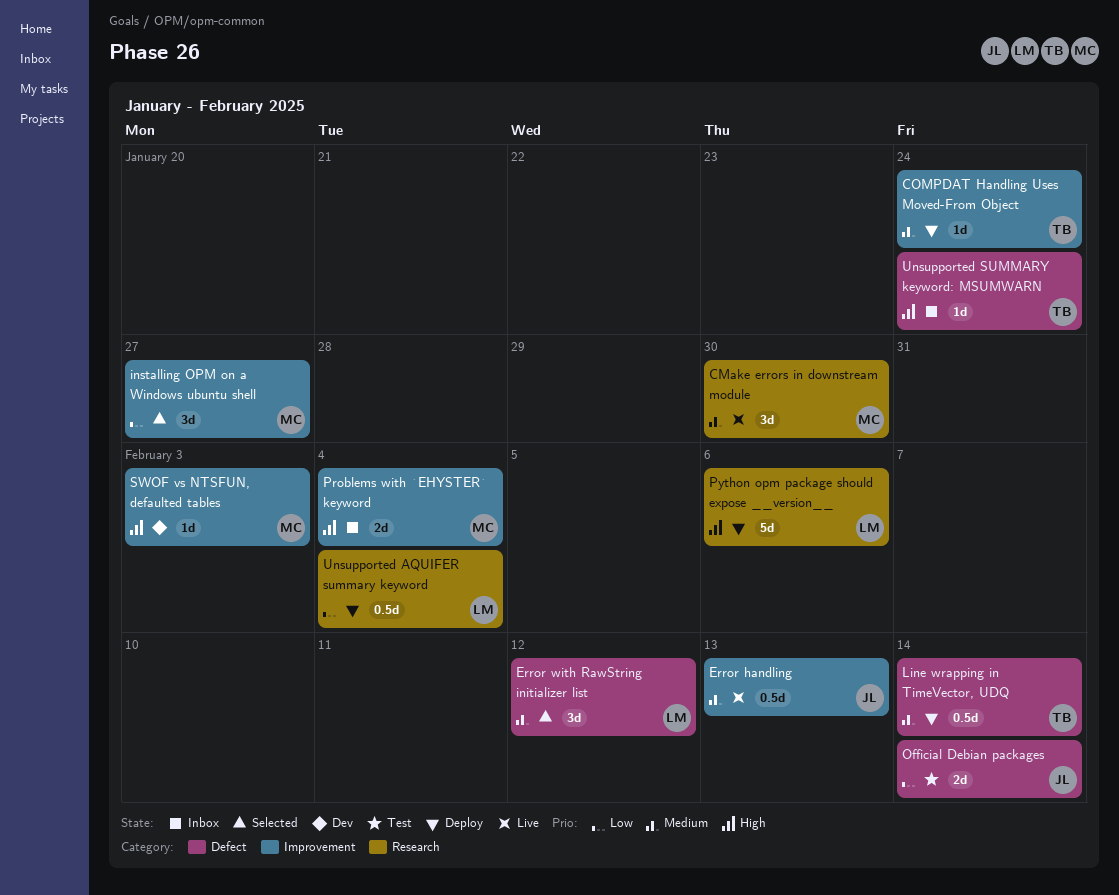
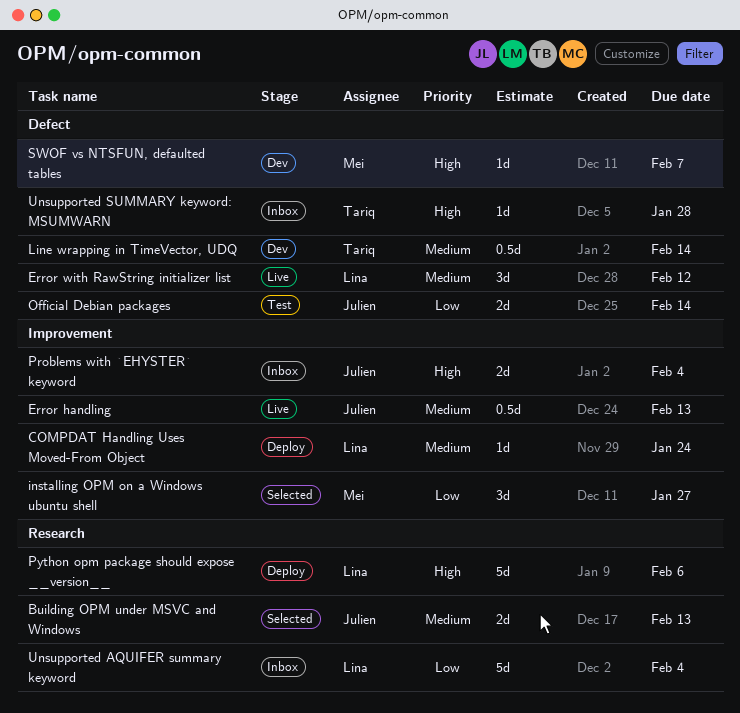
Building OPM under MSVC and Windows: none -> present
CMake errors in downstream module: present -> none
COMPDAT Handling Uses Moved-From Object, owner: Tariq -> Lina
Error with RawString initializer list, status: Selected -> Live
Line wrapping in TimeVector, UDQ, status: Deploy -> Dev
Problems with `EHYSTER` keyword, owner: Mei -> Julien
SWOF vs NTSFUN, defaulted tables, label: Improvement -> Defect
SWOF vs NTSFUN, defaulted tables, due: Feb 3 -> Feb 7
Unsupported AQUIFER summary keyword, status: Deploy -> Inbox
Unsupported AQUIFER summary keyword, estimate: 0.5d -> 5d
Unsupported SUMMARY keyword: MSUMWARN, due: Jan 24 -> Jan 28

